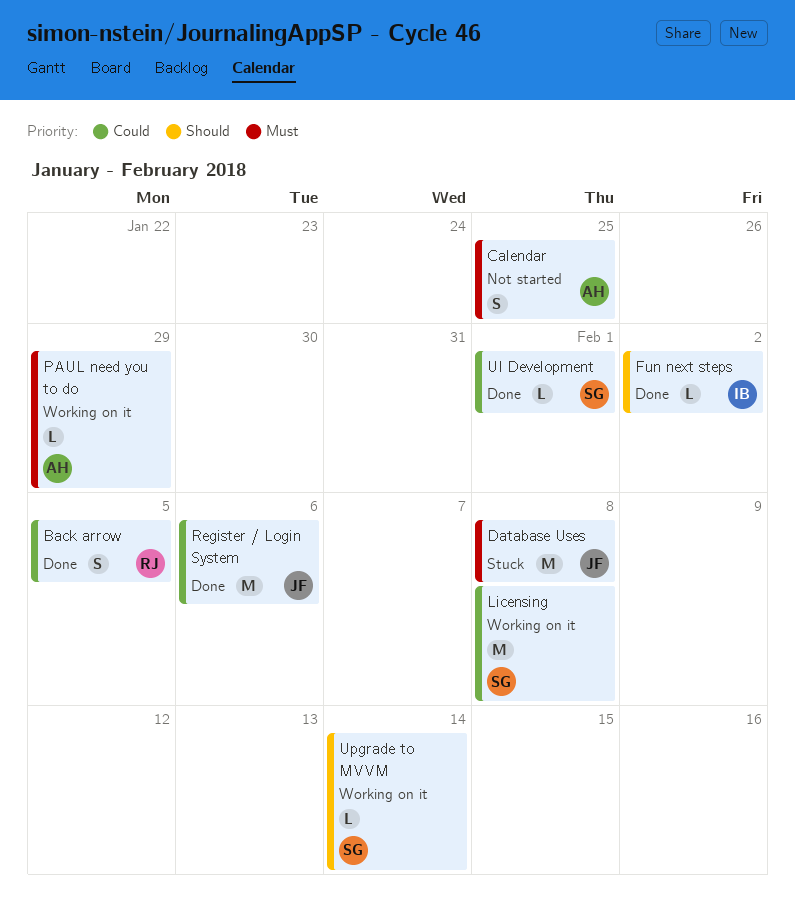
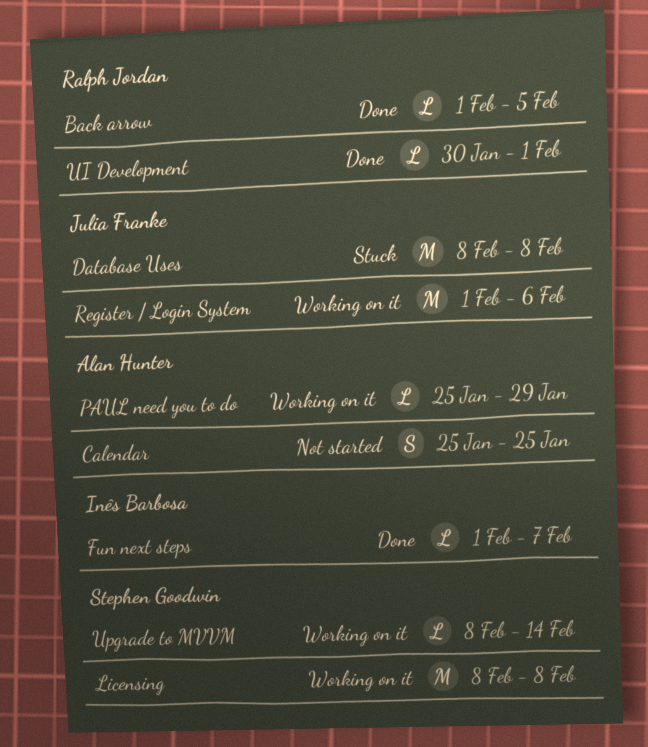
Back arrow, estimate: S -> L
Fun next steps, due: Feb 2 -> Feb 7
Register / Login System, status: Done -> Working on it
UI Development, owner: Stephen Goodwin -> Ralph Jordan

